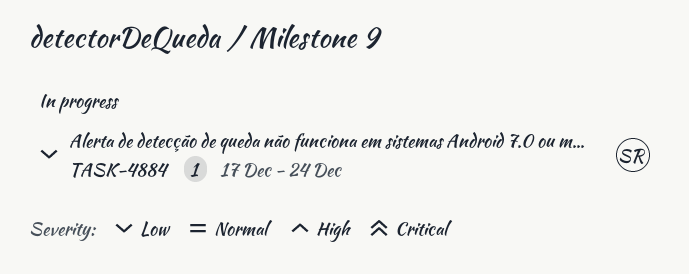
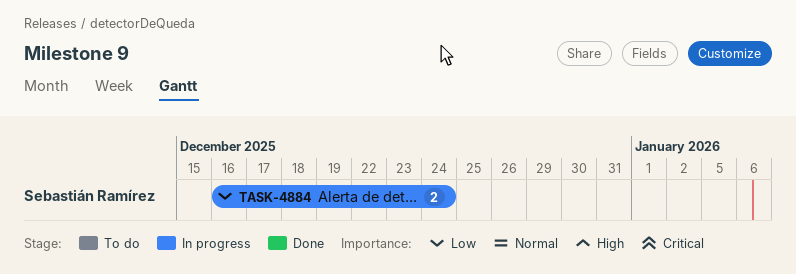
TASK-4884, estimate: 1 -> 2
TASK-4884, start: Dec 17 -> Dec 16

